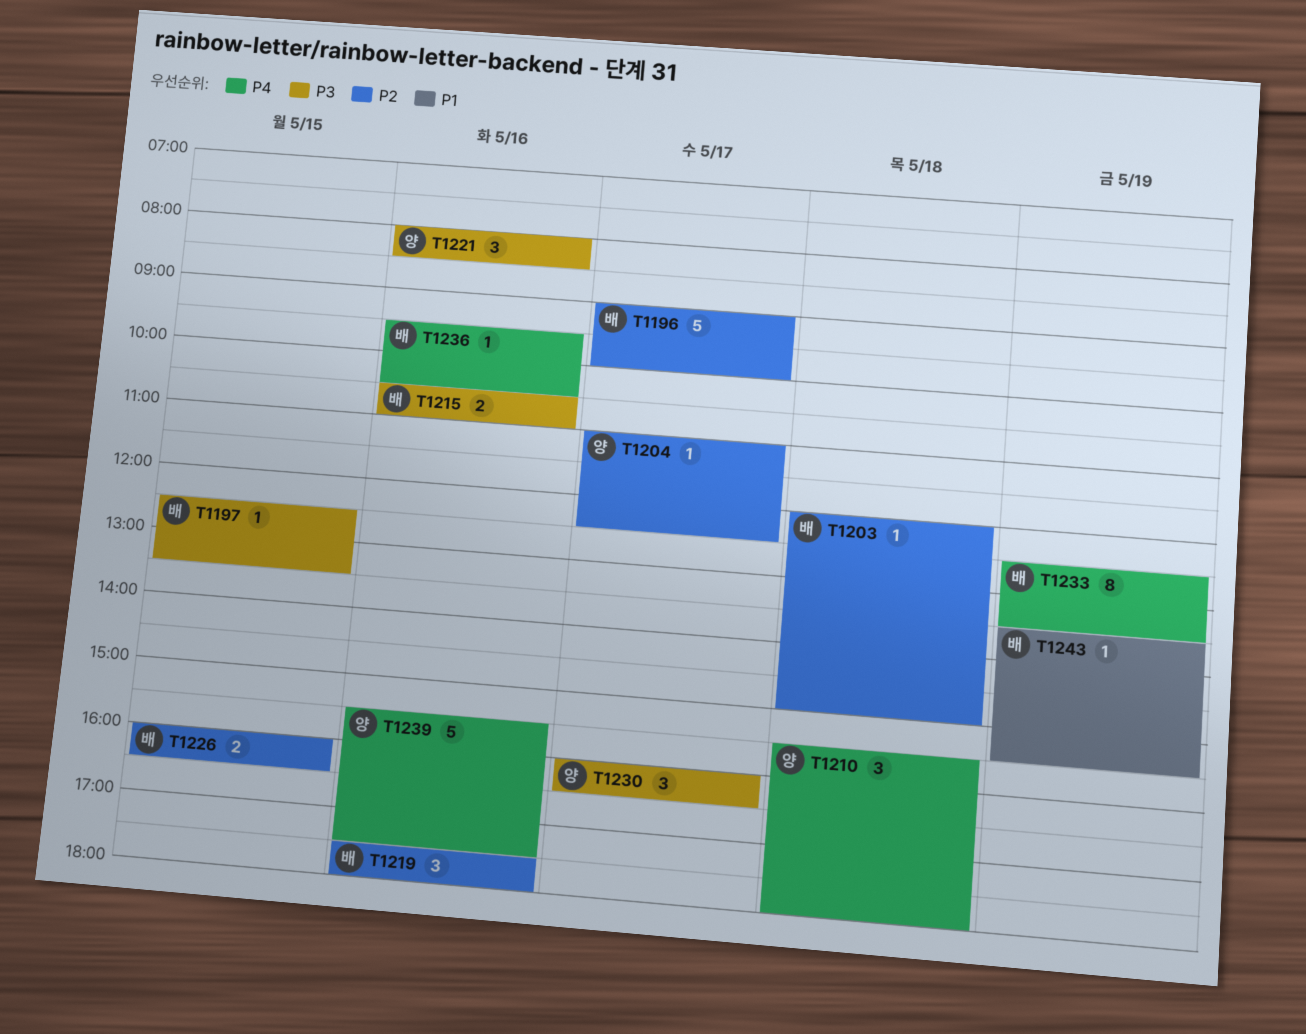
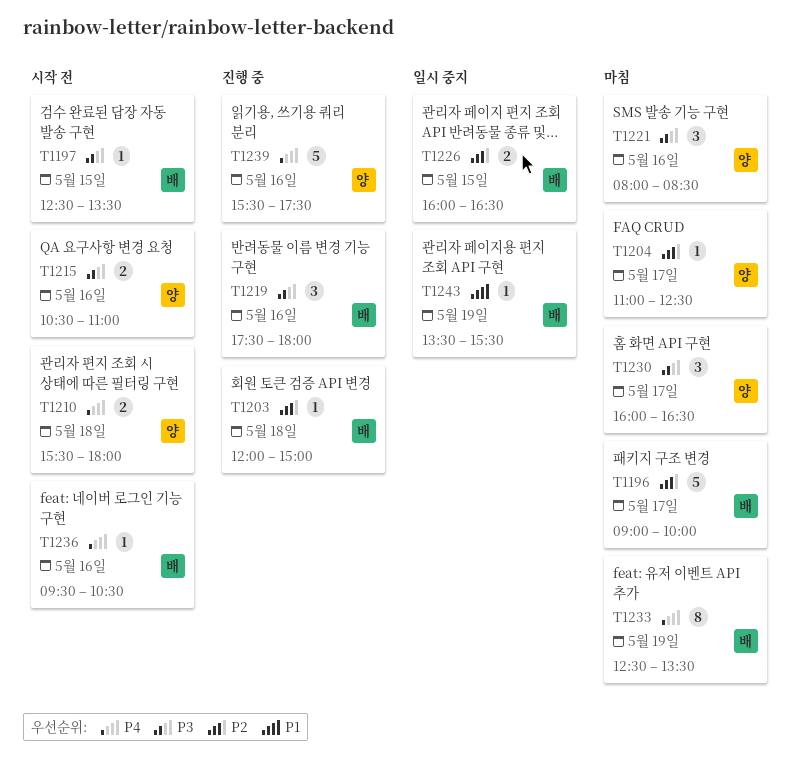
T1210, estimate: 3 -> 2
T1215, owner: 배 -> 양
T1219, priority: P2 -> P3

